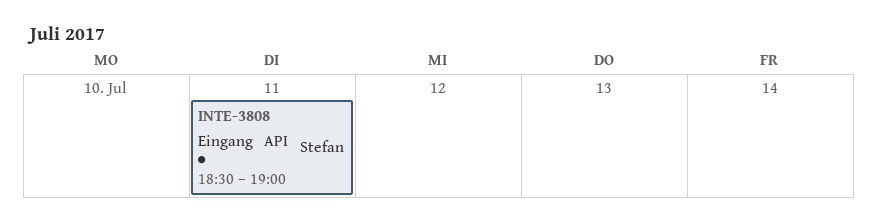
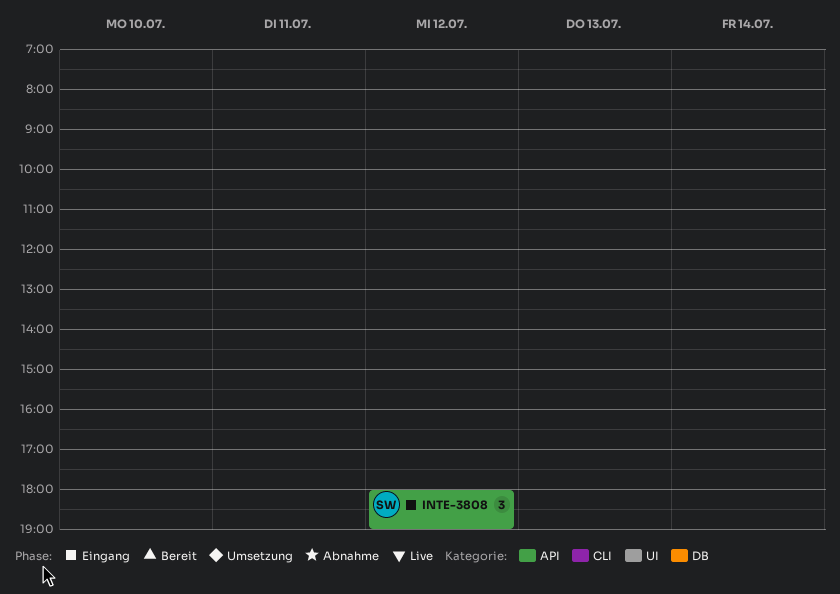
INTE-3808, estimate: 1 -> 3
INTE-3808, day: Jul 11 -> Jul 12
INTE-3808, begins: 18:30 -> 18:00

